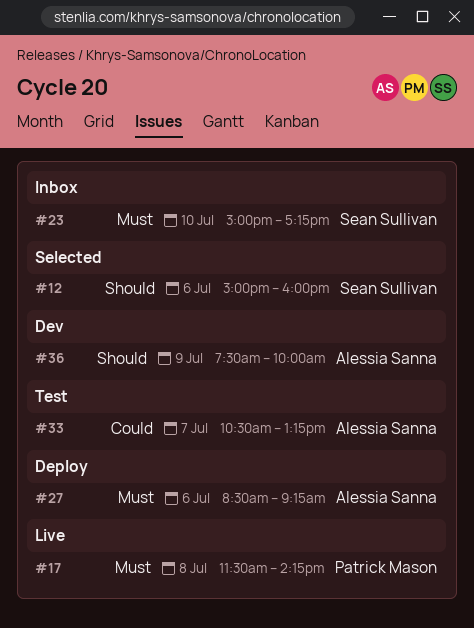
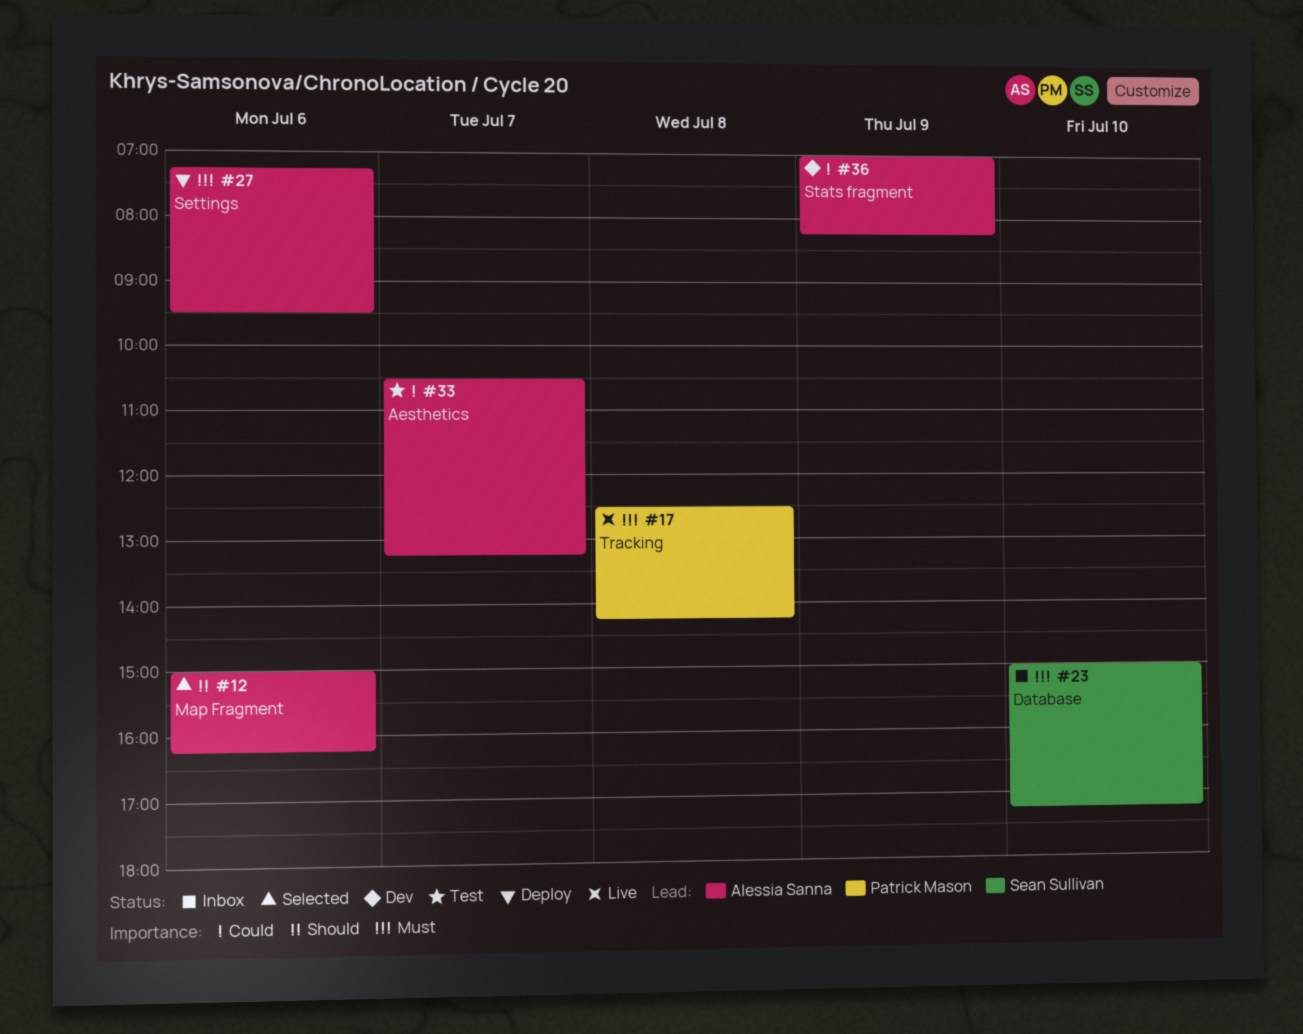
#12, owner: Sean Sullivan -> Alessia Sanna
#12, ends: 16:00 -> 16:15
#17, begins: 11:30 -> 12:30
#27, begins: 08:30 -> 07:15
#27, ends: 09:15 -> 09:30
#36, priority: Should -> Could
#36, begins: 07:30 -> 07:00
#36, ends: 10:00 -> 08:15

